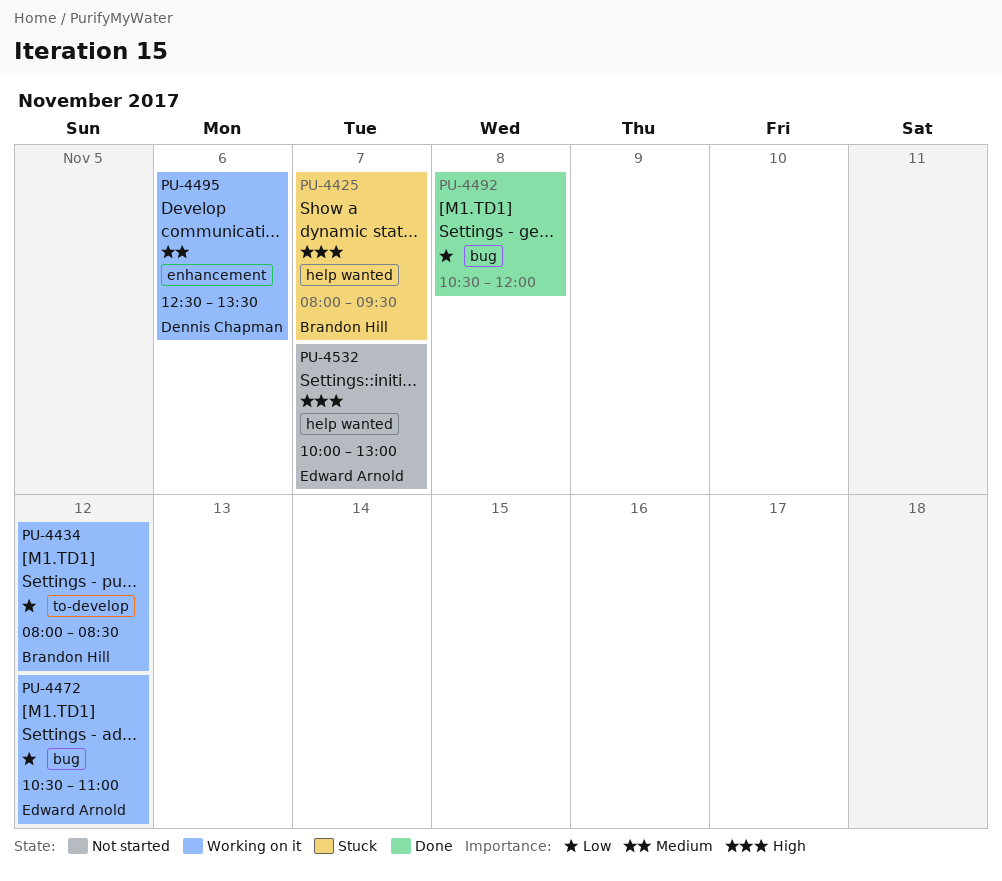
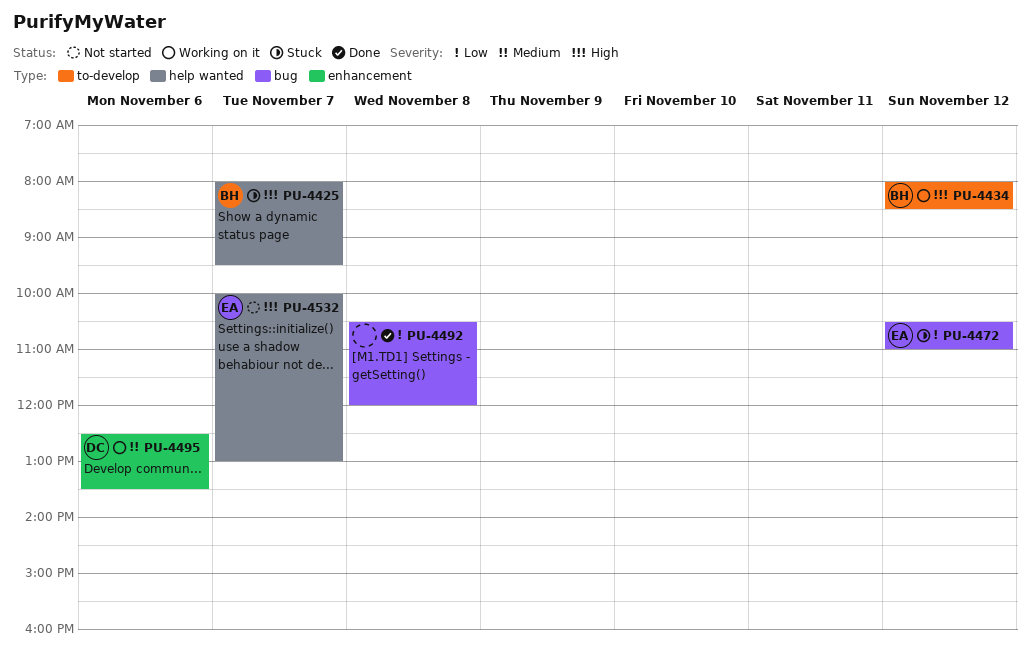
PU-4434, priority: Low -> High
PU-4472, status: Working on it -> Stuck

